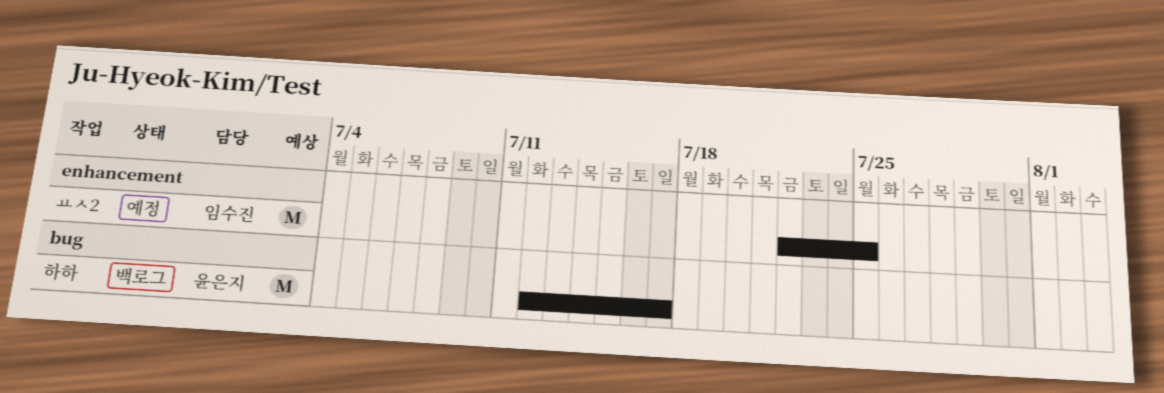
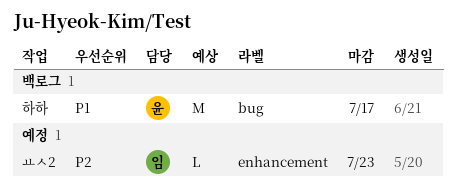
ㅛㅅ2, estimate: M -> L
ㅛㅅ2, due: Jul 25 -> Jul 23

